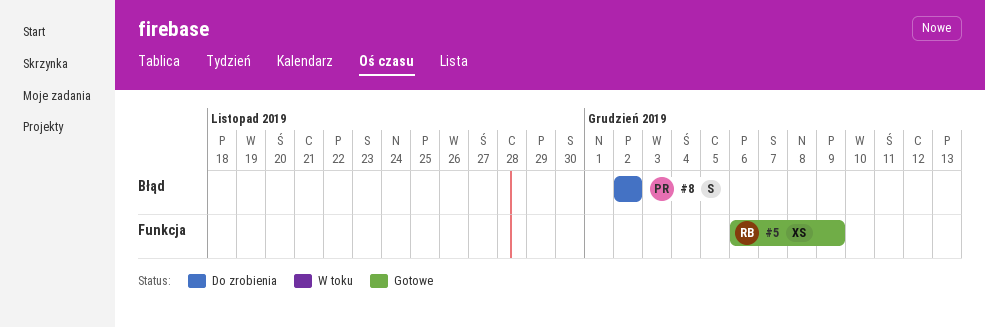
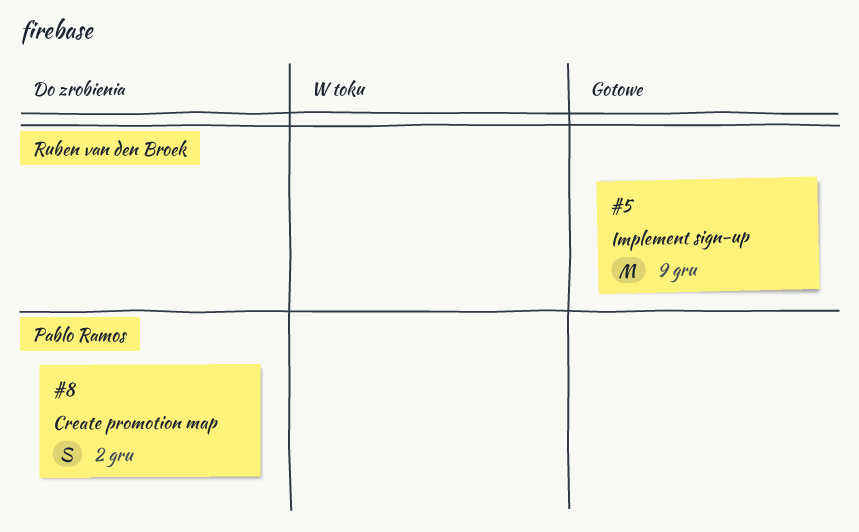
#5, estimate: XS -> M

